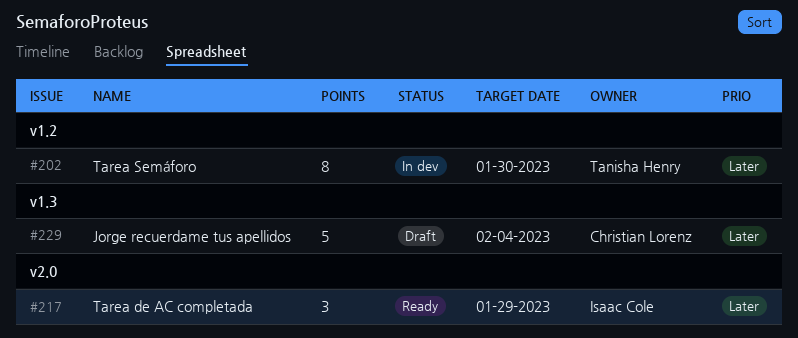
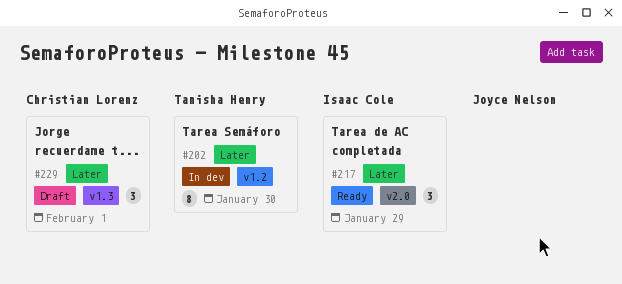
#229, estimate: 5 -> 3
#229, due: Feb 4 -> Feb 1

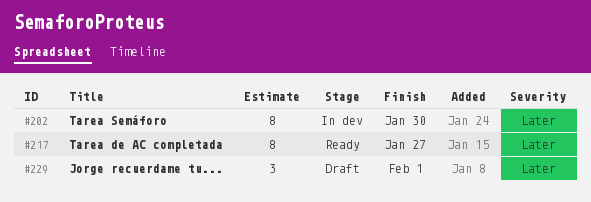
#217, estimate: 3 -> 8
#217, due: Jan 29 -> Jan 27

